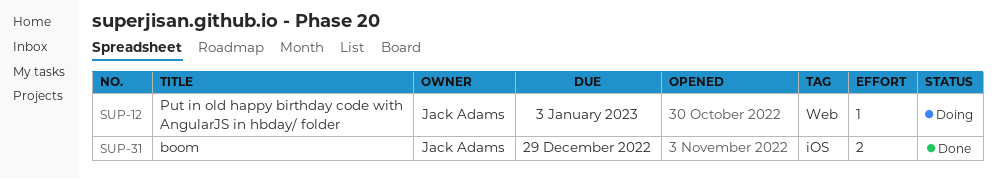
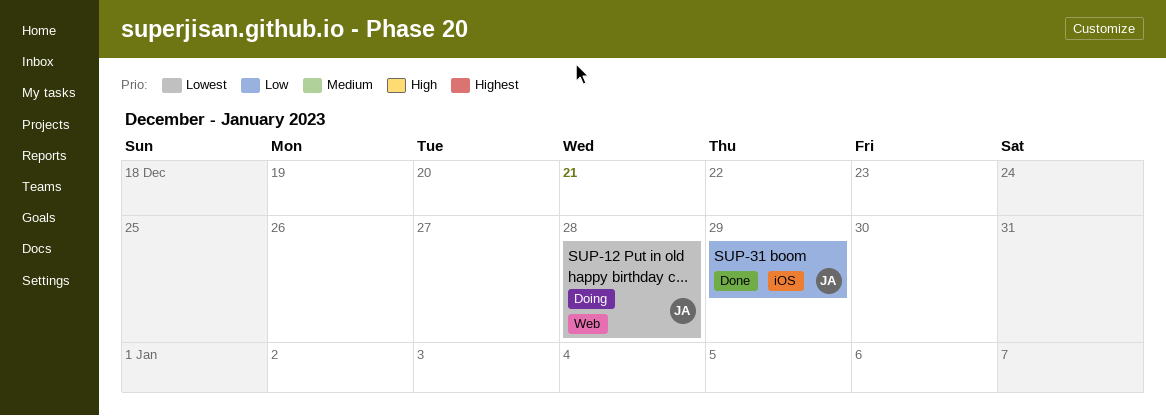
SUP-12, due: Jan 3 -> Dec 28

